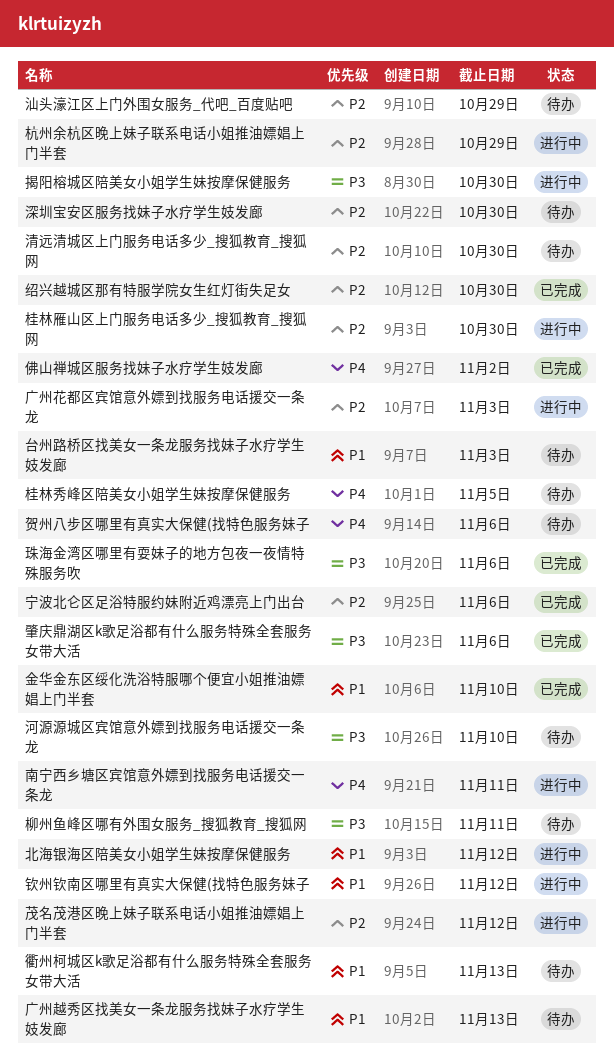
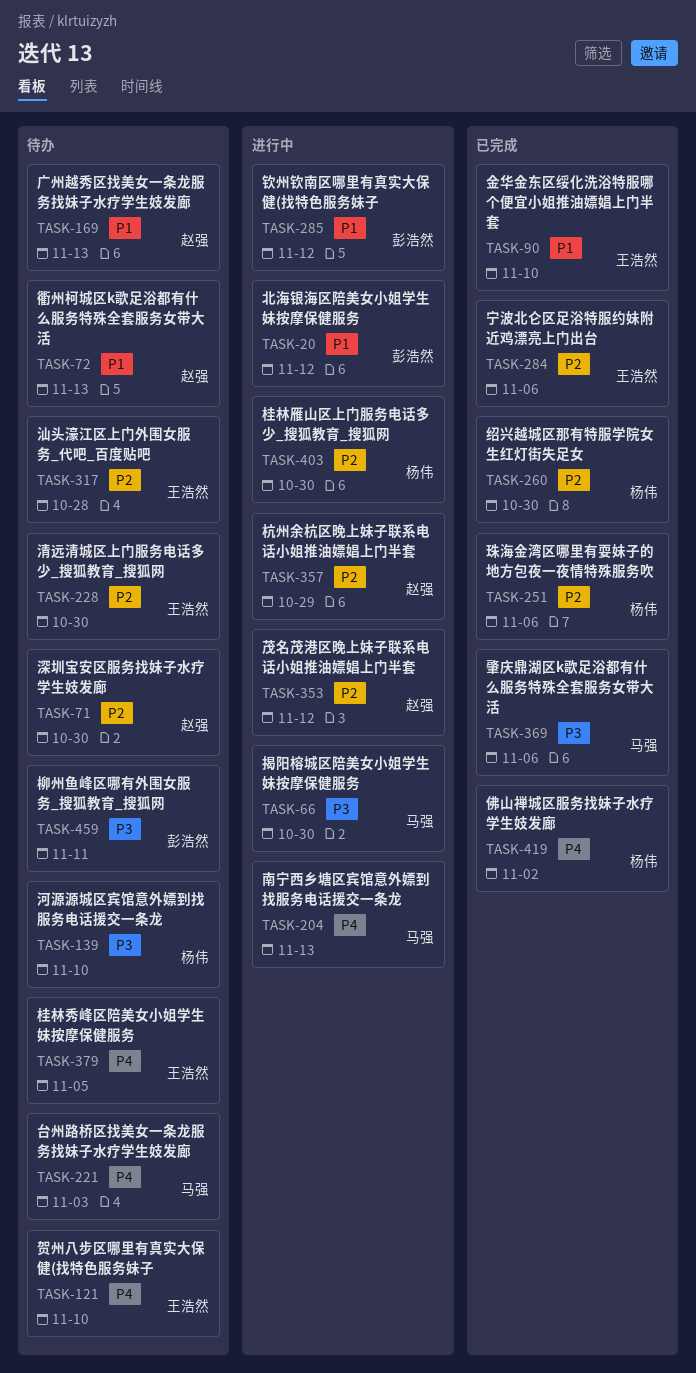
南宁西乡塘区宾馆意外嫖到找服务电话援交一条龙, due: Nov 11 -> Nov 13
台州路桥区找美女一条龙服务找妹子水疗学生妓发廊, priority: P1 -> P4
广州花都区宾馆意外嫖到找服务电话援交一条龙: present -> none
汕头濠江区上门外围女服务_代吧_百度贴吧, due: Oct 29 -> Oct 28
珠海金湾区哪里有耍妹子的地方包夜一夜情特殊服务吹, priority: P3 -> P2
贺州八步区哪里有真实大保健(找特色服务妹子, due: Nov 6 -> Nov 10

